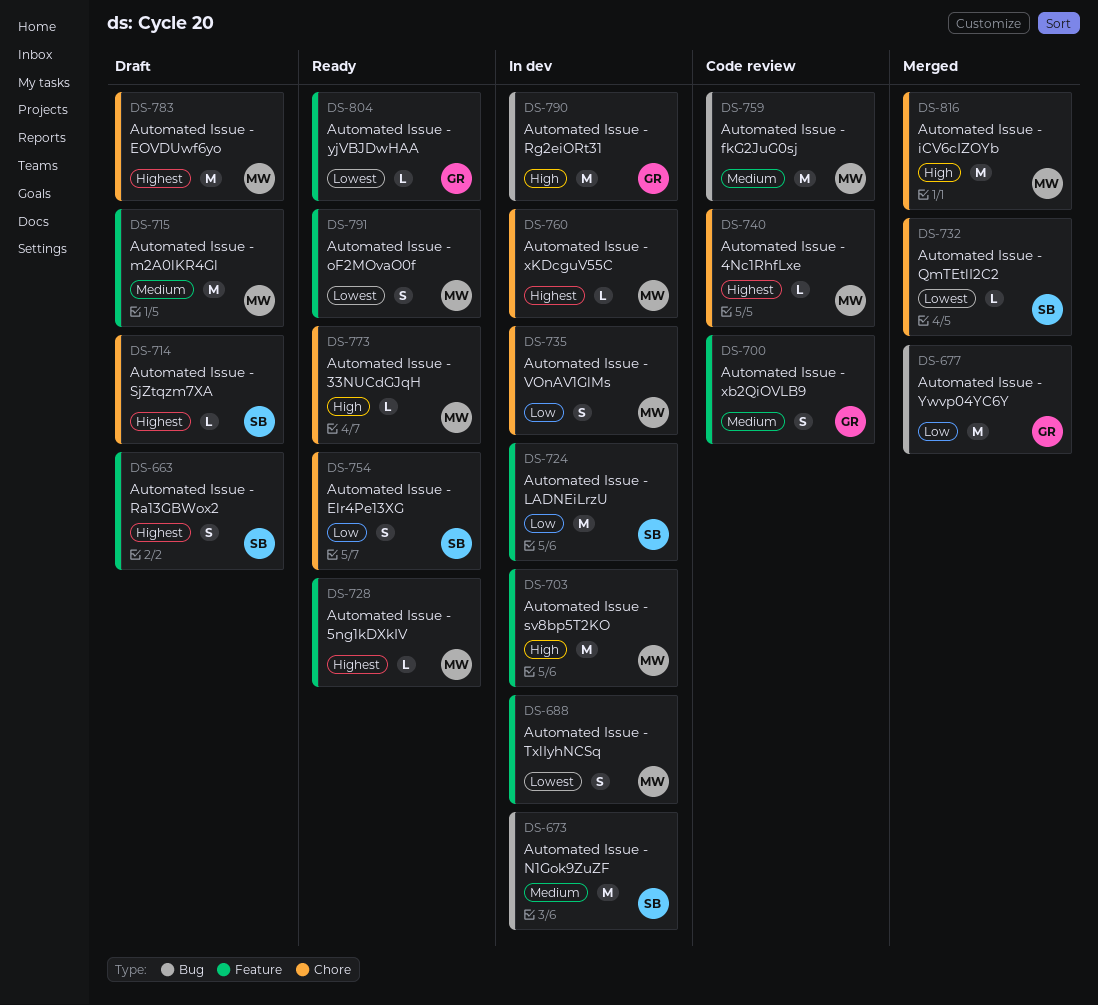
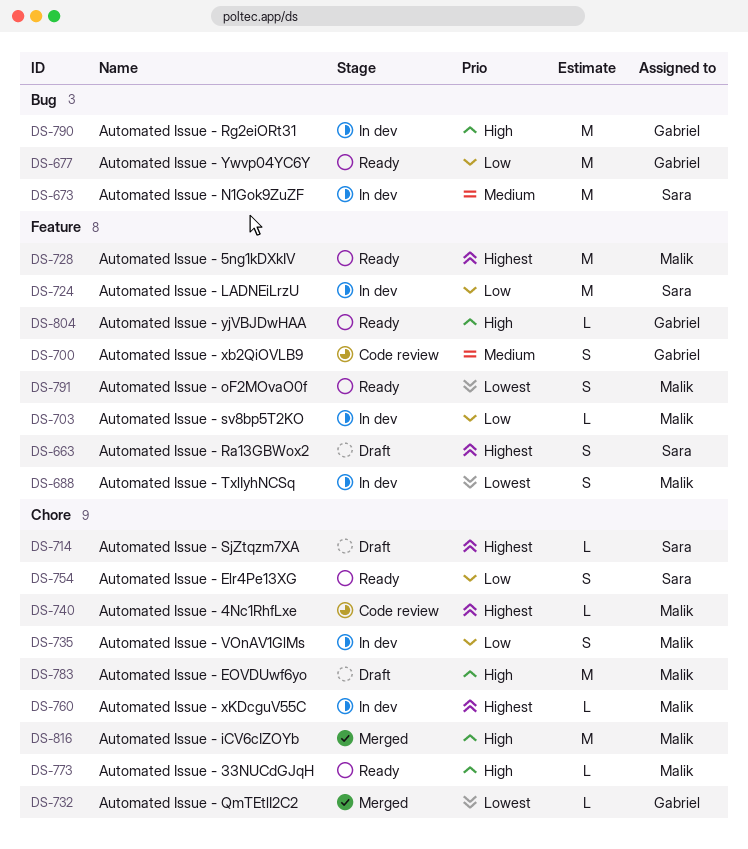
DS-677, status: Merged -> Ready
DS-703, priority: High -> Low
DS-703, estimate: M -> L
DS-715: present -> none
DS-728, estimate: L -> M
DS-732, owner: Sara -> Gabriel
DS-759: present -> none
DS-783, priority: Highest -> High
DS-804, priority: Lowest -> High

